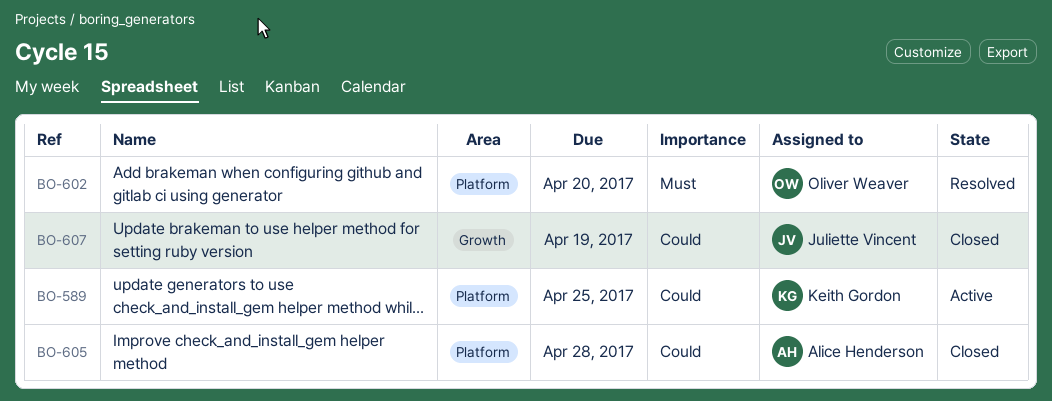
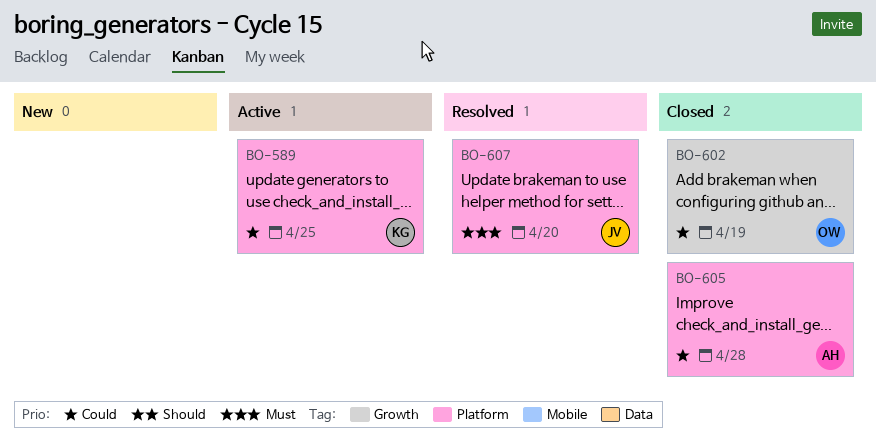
BO-602, status: Resolved -> Closed
BO-602, priority: Must -> Could
BO-602, label: Platform -> Growth
BO-602, due: Apr 20 -> Apr 19
BO-607, status: Closed -> Resolved
BO-607, priority: Could -> Must
BO-607, label: Growth -> Platform
BO-607, due: Apr 19 -> Apr 20

